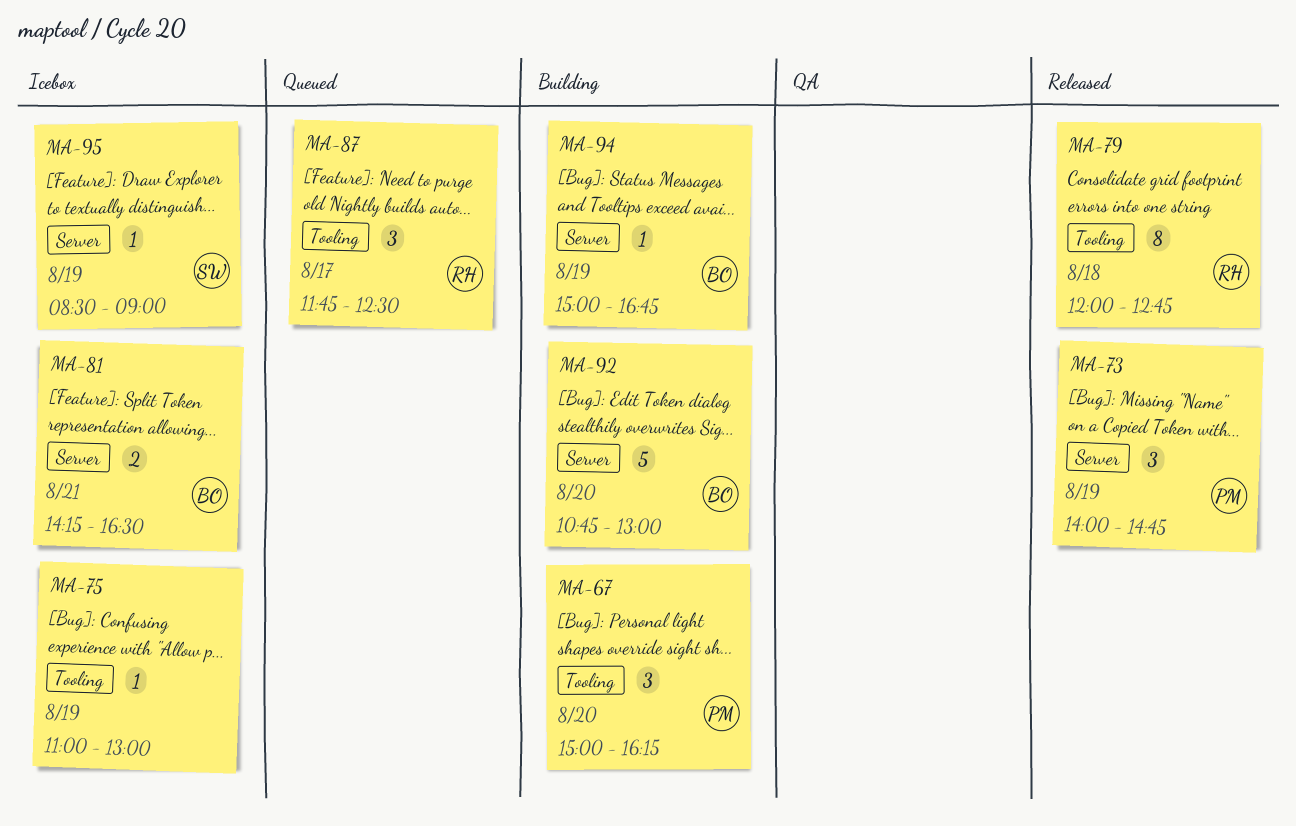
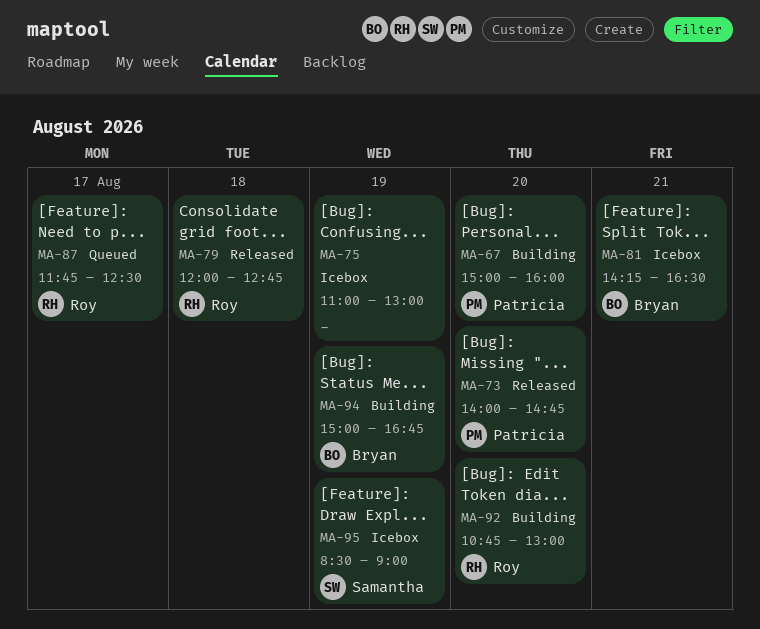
MA-67, ends: 16:15 -> 16:00
MA-73, day: Aug 19 -> Aug 20
MA-92, owner: Bryan -> Roy

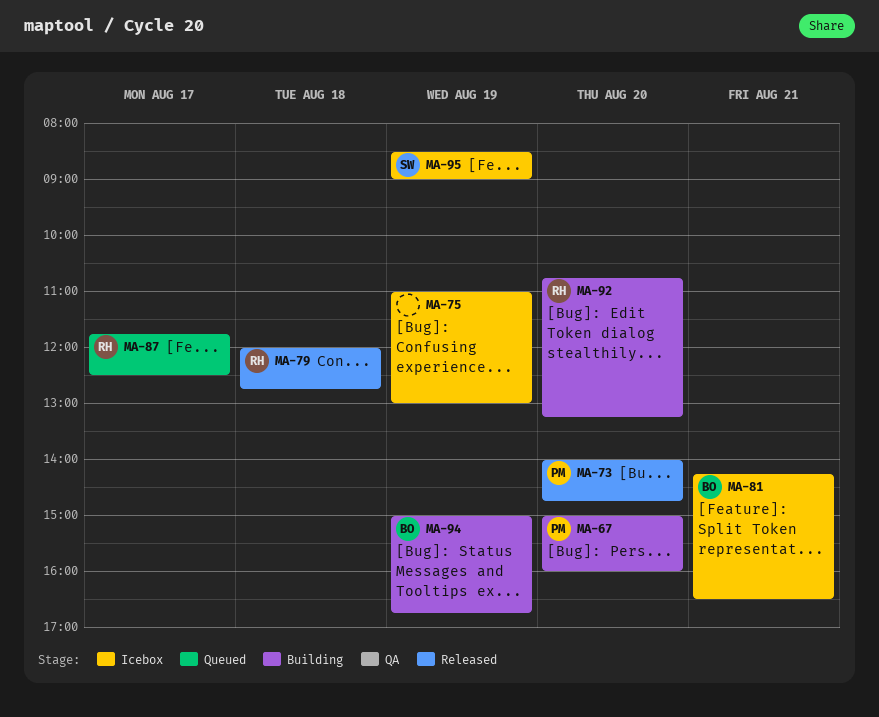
MA-92, ends: 13:00 -> 13:15

